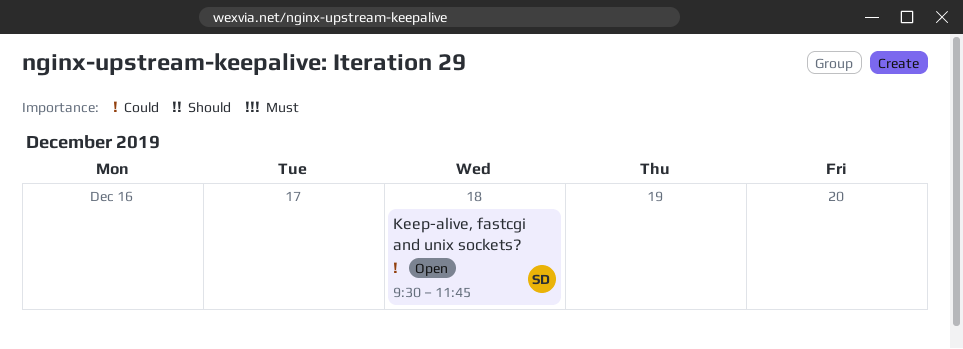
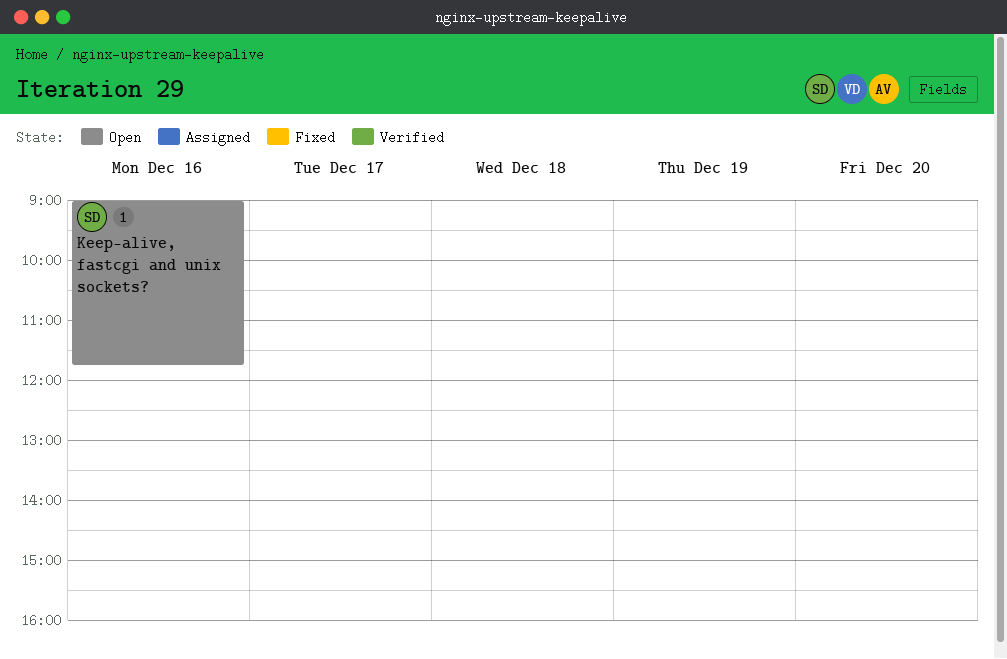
Keep-alive, fastcgi and unix sockets?, day: Dec 18 -> Dec 16
Keep-alive, fastcgi and unix sockets?, begins: 09:30 -> 09:00

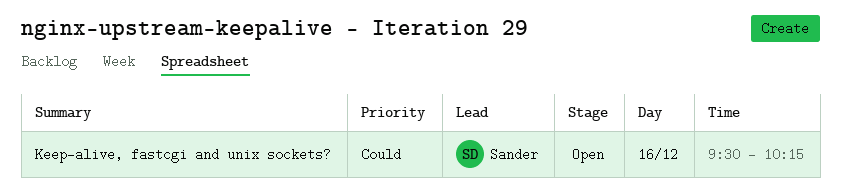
Keep-alive, fastcgi and unix sockets?, begins: 09:00 -> 09:30
Keep-alive, fastcgi and unix sockets?, ends: 11:45 -> 10:15

